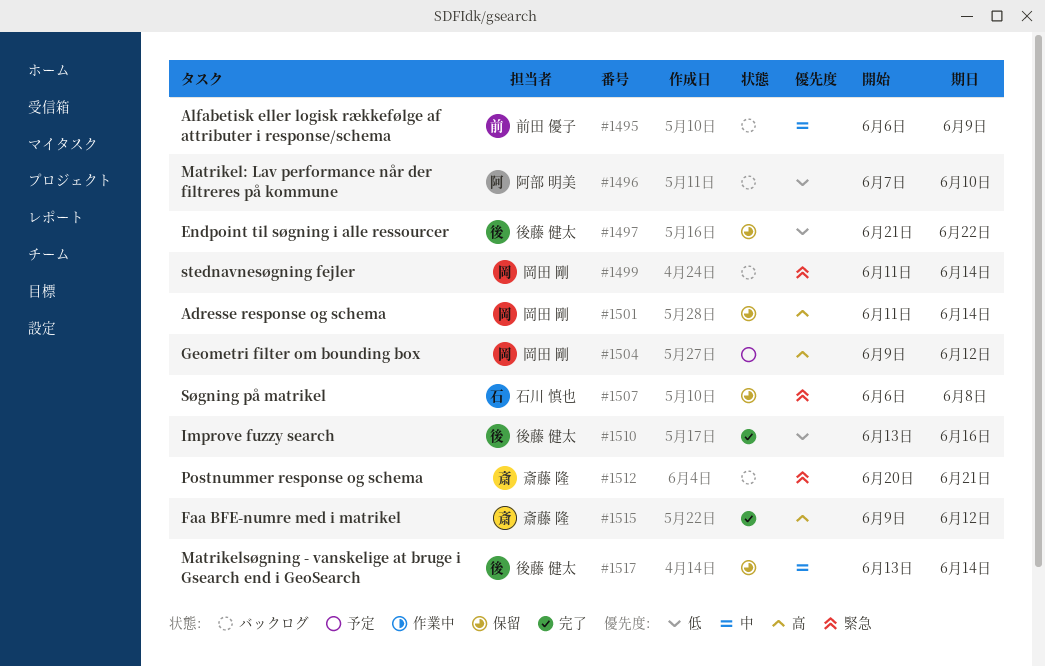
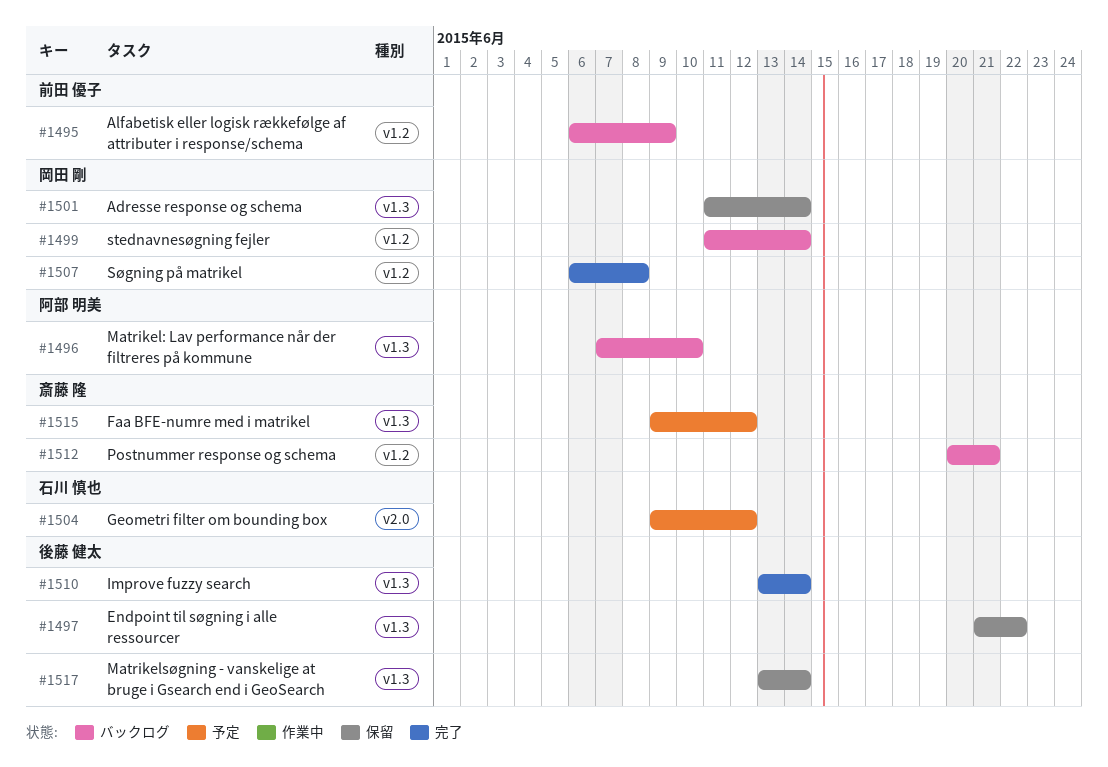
#1504, owner: 岡田 剛 -> 石川 慎也
#1507, status: 保留 -> 完了
#1507, owner: 石川 慎也 -> 岡田 剛
#1510, due: Jun 16 -> Jun 14
#1515, status: 完了 -> 予定

